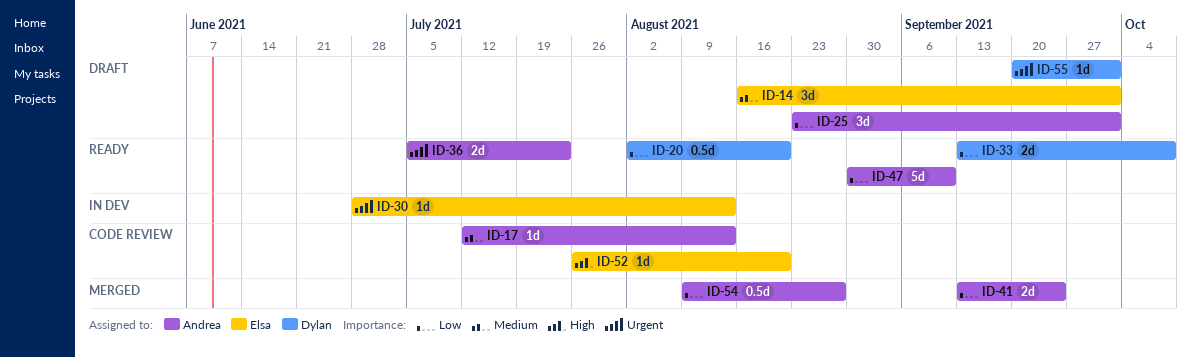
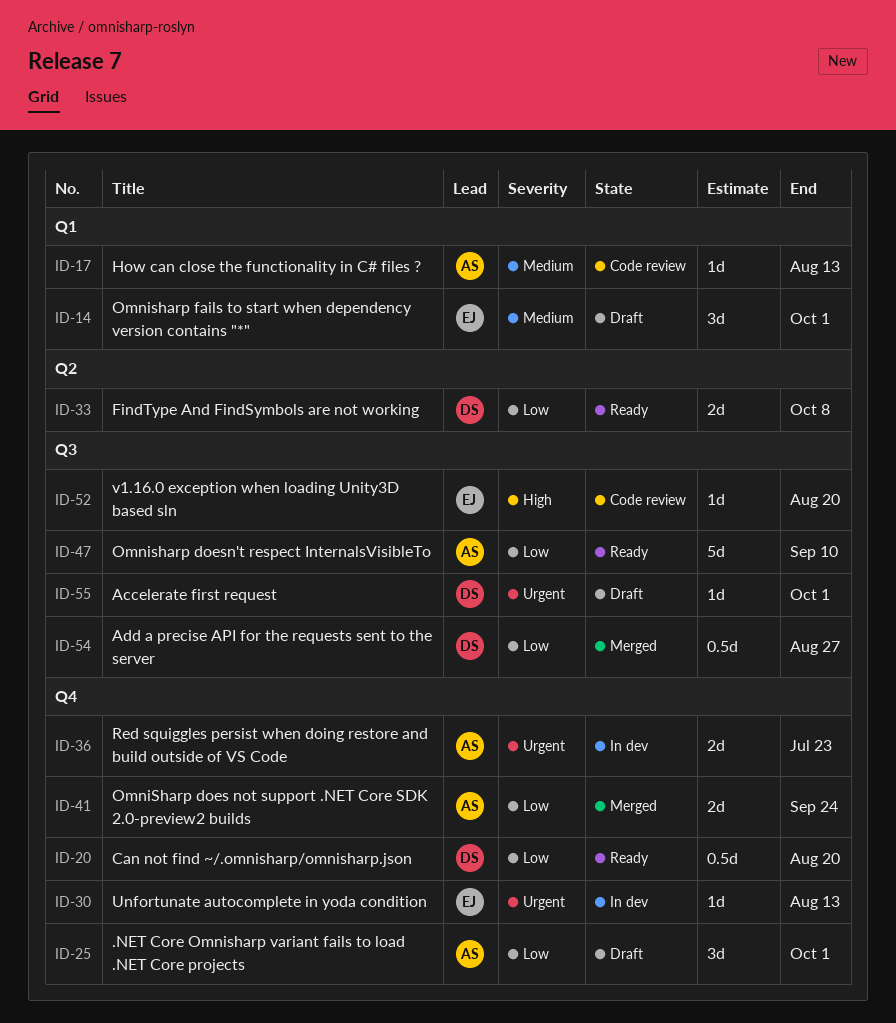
ID-36, status: Ready -> In dev
ID-54, owner: Andrea -> Dylan

